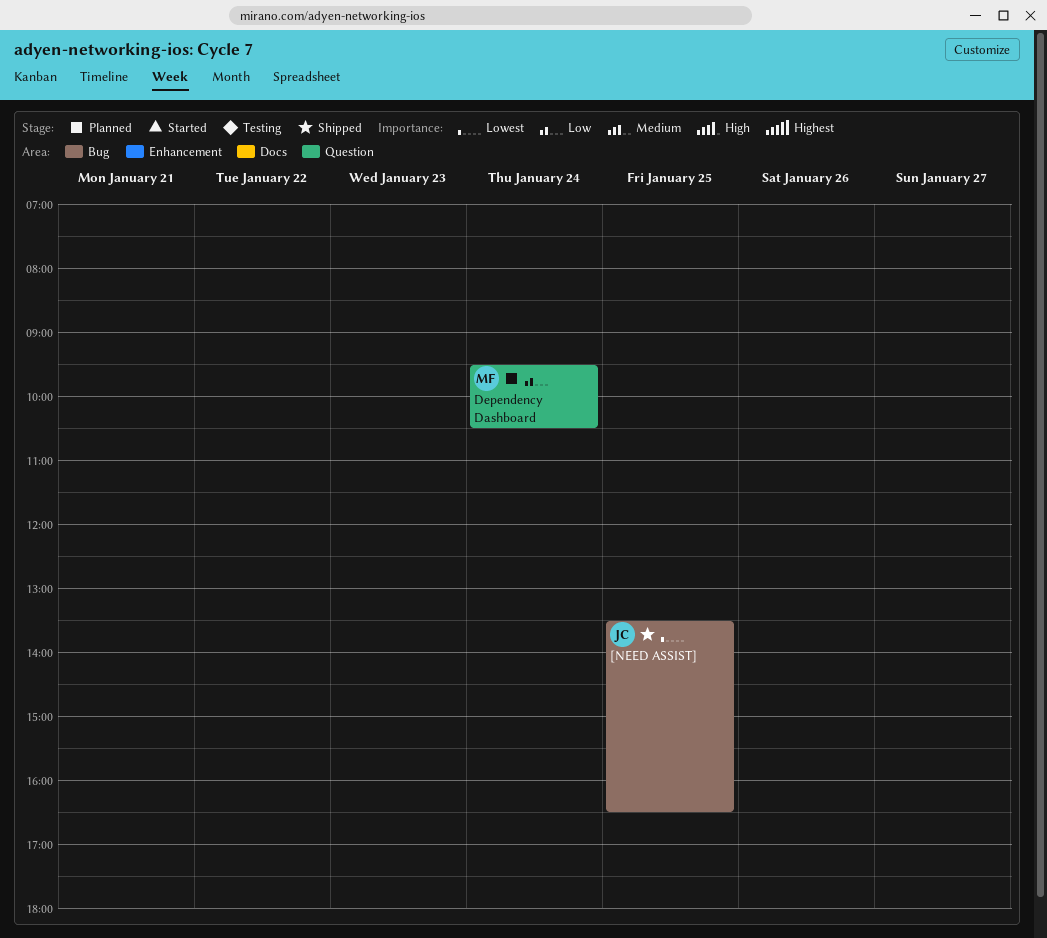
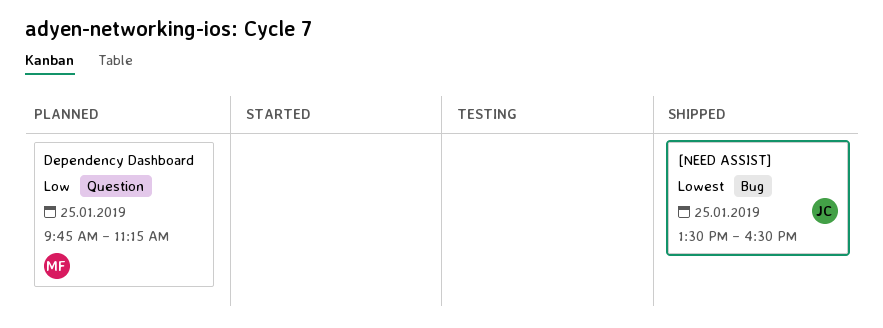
Dependency Dashboard, day: Jan 24 -> Jan 25
Dependency Dashboard, begins: 09:30 -> 09:45
Dependency Dashboard, ends: 10:30 -> 11:15

